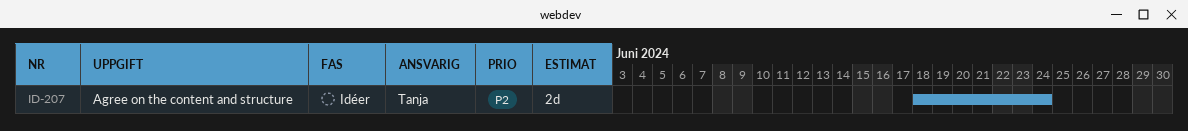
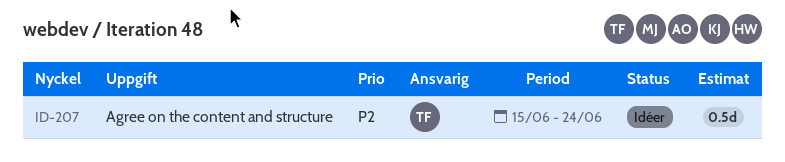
ID-207, estimate: 2d -> 0.5d
ID-207, start: Jun 18 -> Jun 15

